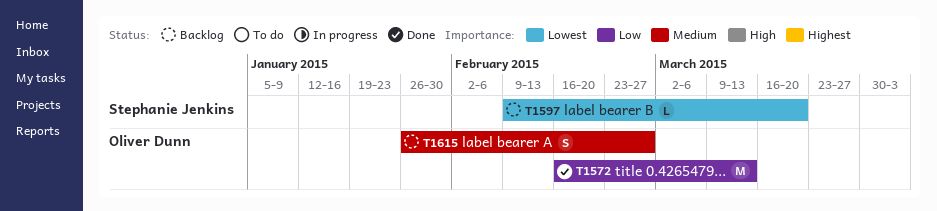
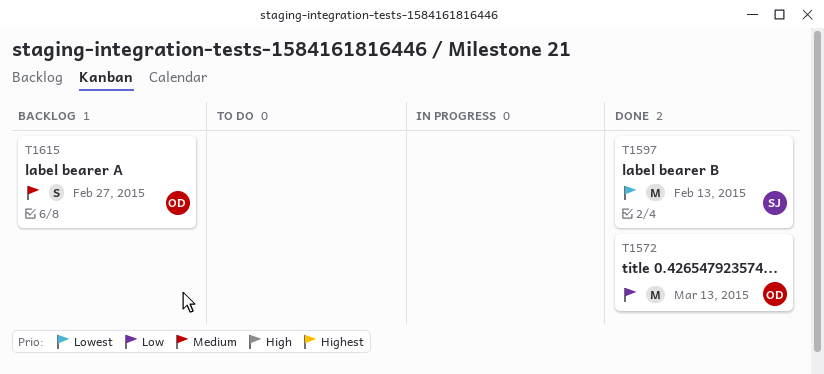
T1597, status: Backlog -> Done
T1597, estimate: L -> M
T1597, due: Mar 20 -> Feb 13

